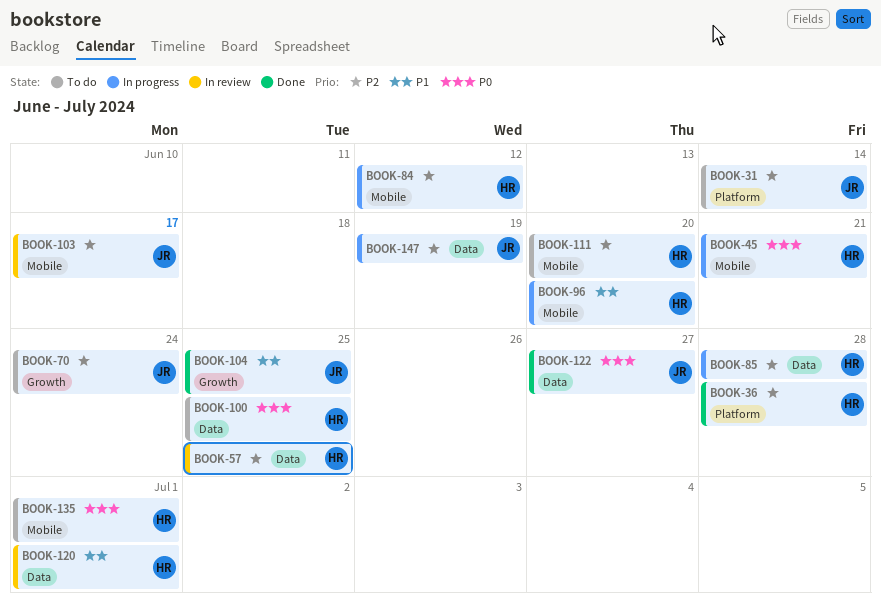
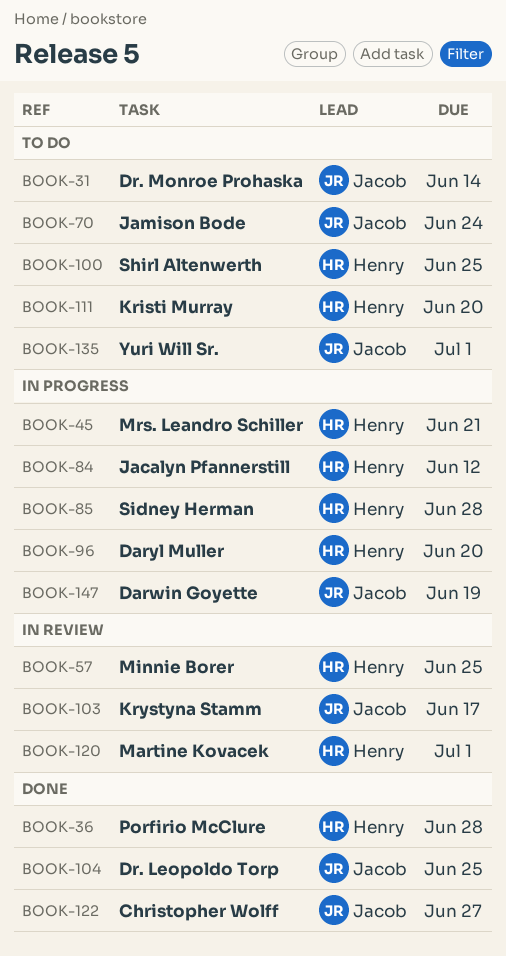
BOOK-135, owner: Henry -> Jacob

